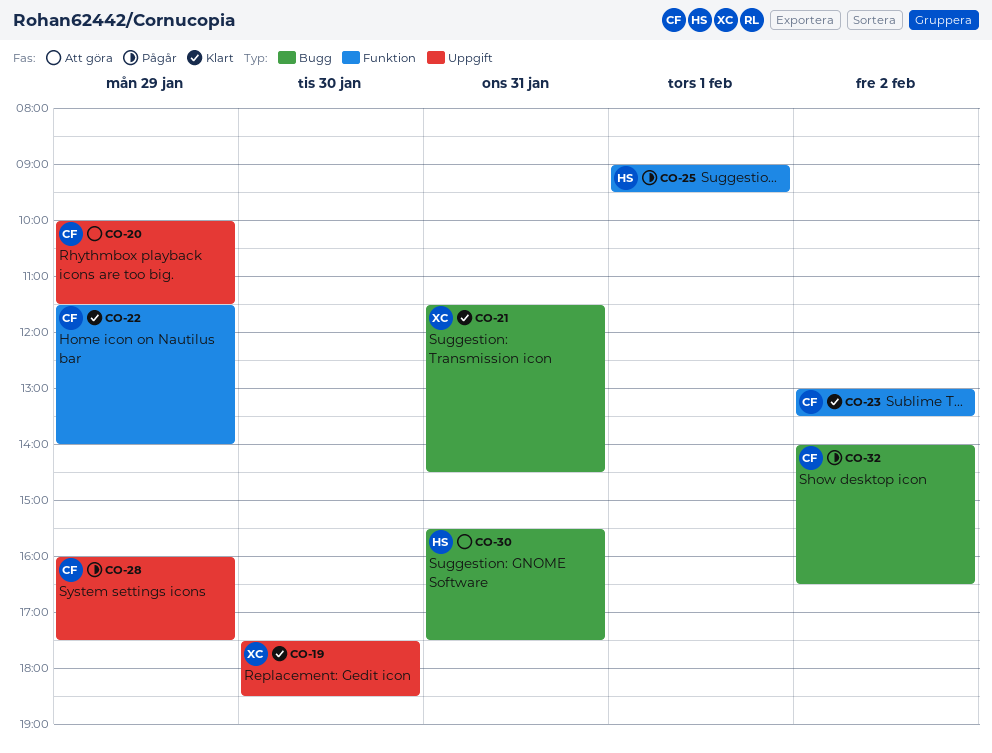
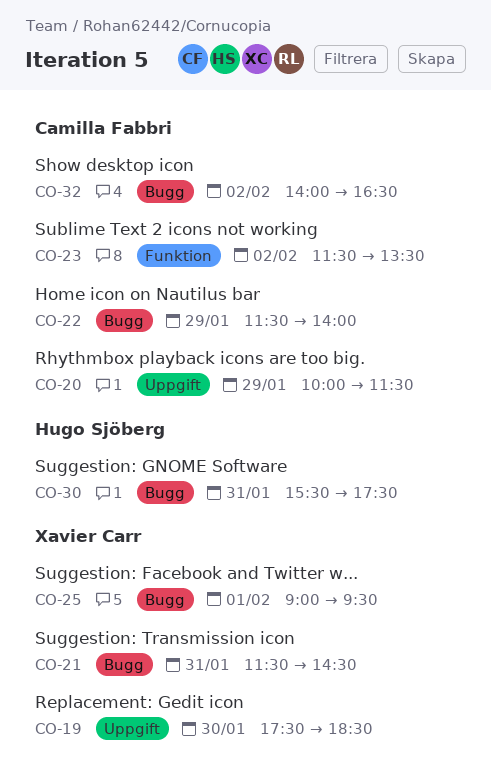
CO-22, label: Funktion -> Bugg
CO-23, begins: 13:00 -> 11:30
CO-25, owner: Hugo Sjöberg -> Xavier Carr
CO-25, label: Funktion -> Bugg
CO-28: present -> none

